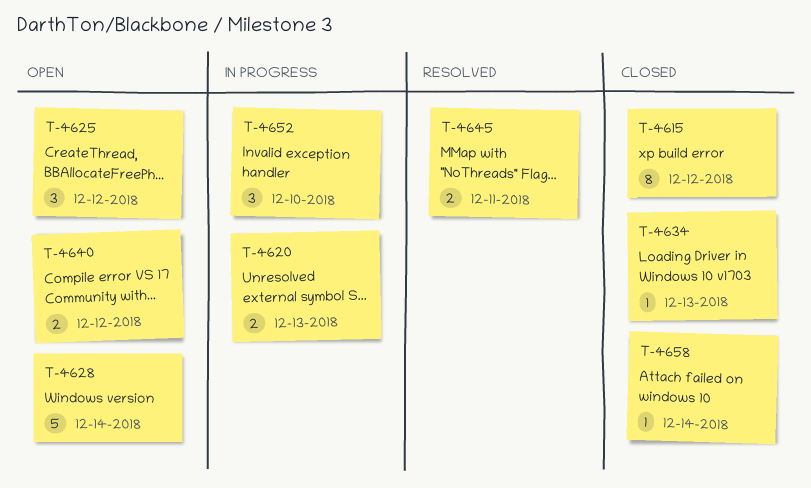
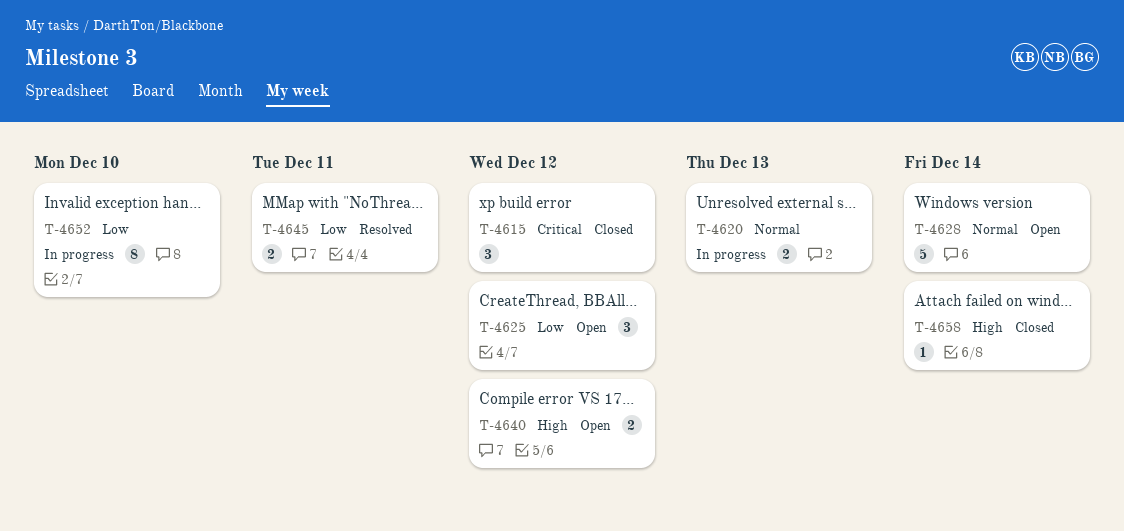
T-4615, estimate: 8 -> 3
T-4634: present -> none
T-4652, estimate: 3 -> 8

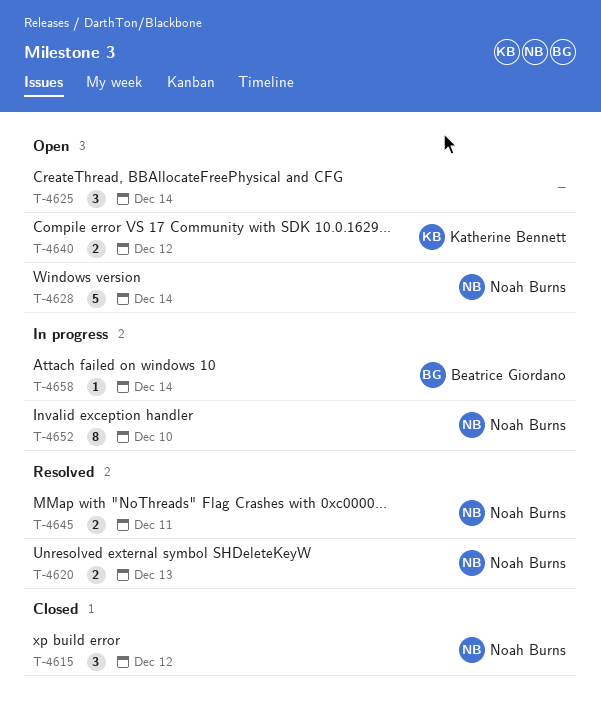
T-4620, status: In progress -> Resolved
T-4625, due: Dec 12 -> Dec 14
T-4658, status: Closed -> In progress

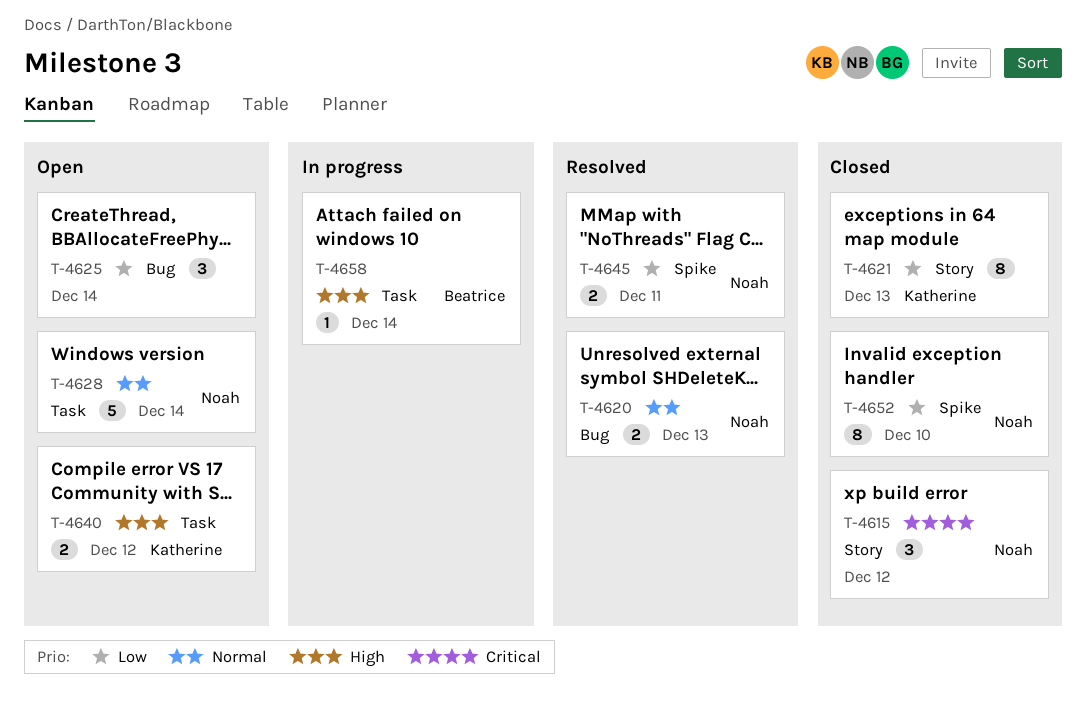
T-4621: none -> present
T-4652, status: In progress -> Closed

